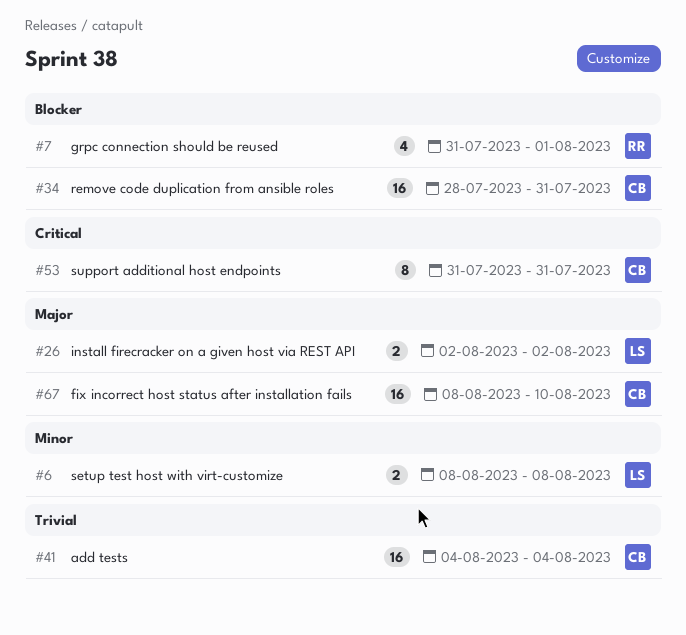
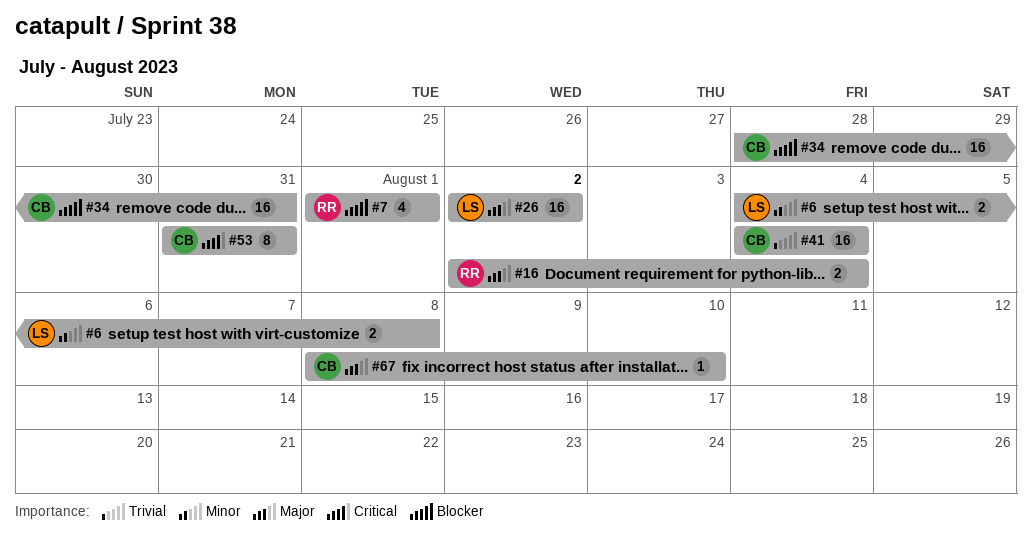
#6, start: Aug 8 -> Aug 4
#7, start: Jul 31 -> Aug 1
#16: none -> present
#26, estimate: 2 -> 16
#67, estimate: 16 -> 1

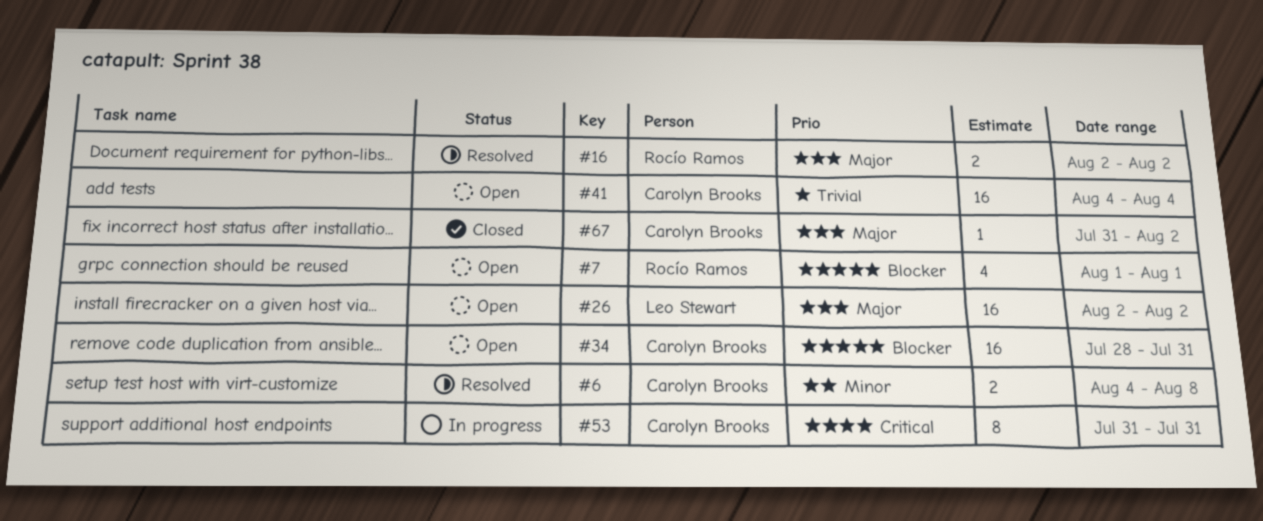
#6, owner: Leo Stewart -> Carolyn Brooks
#16, due: Aug 4 -> Aug 2
#67, start: Aug 8 -> Jul 31
#67, due: Aug 10 -> Aug 2

